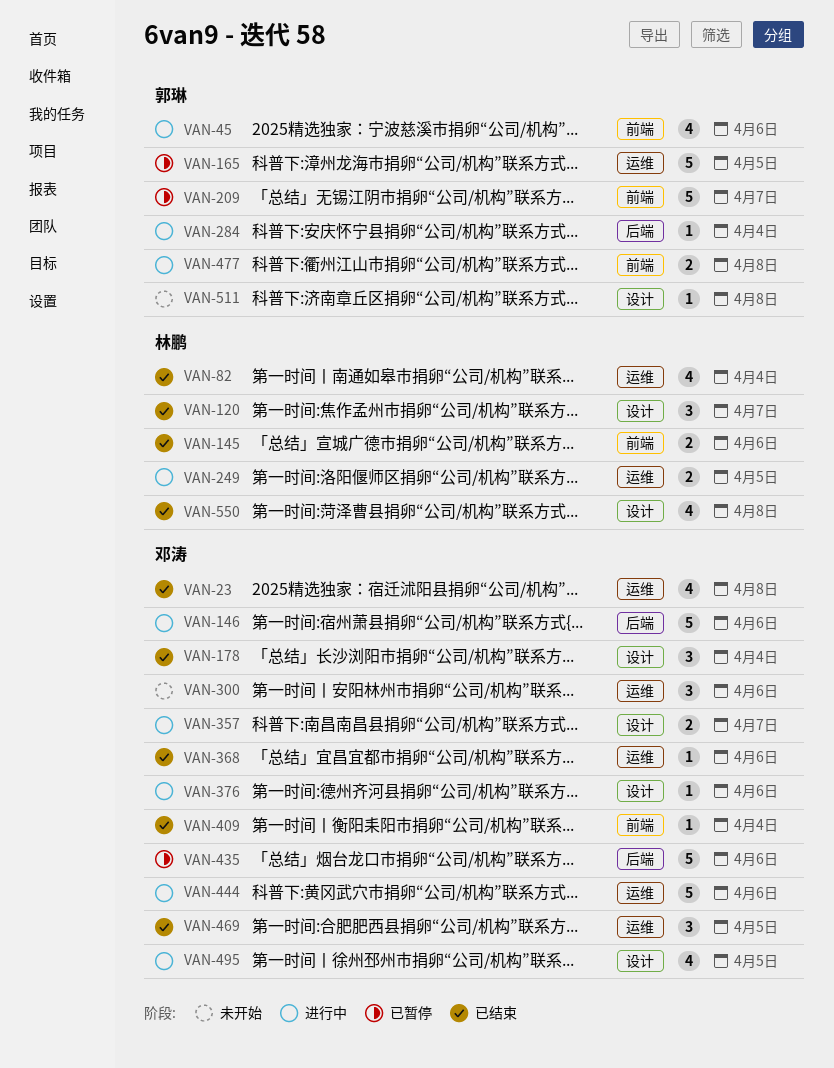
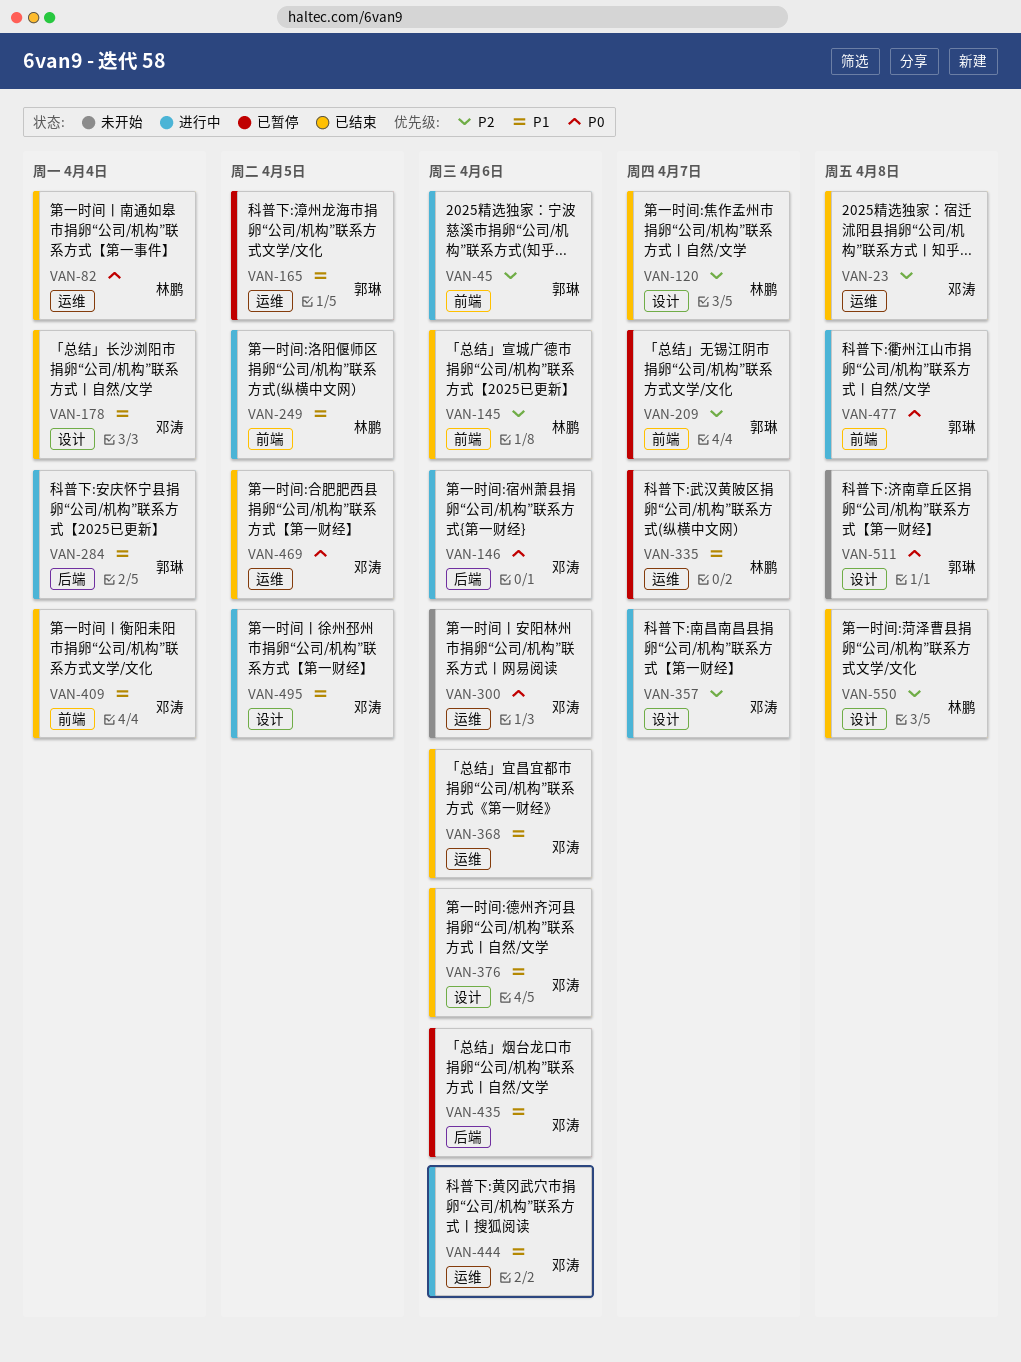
VAN-249, label: 运维 -> 前端
VAN-335: none -> present
VAN-376, status: 进行中 -> 已结束

